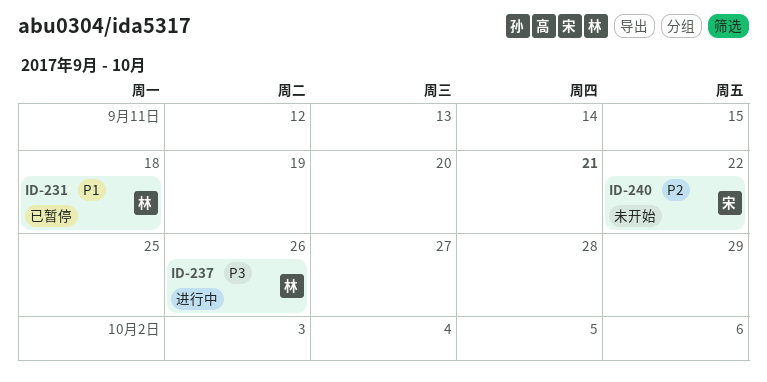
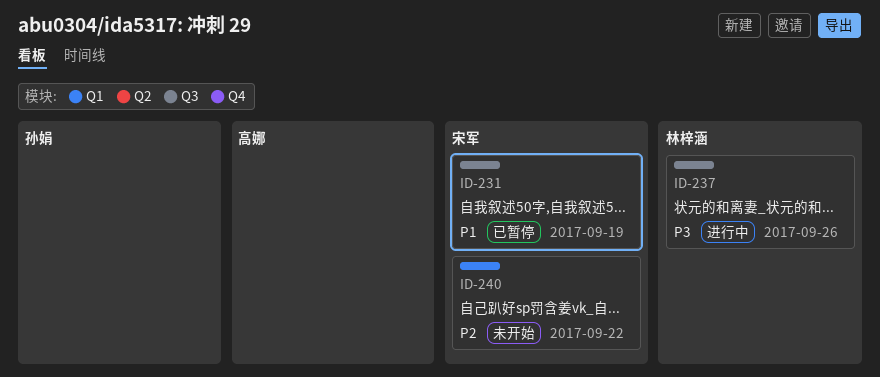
ID-231, owner: 林梓涵 -> 宋军
ID-231, due: Sep 18 -> Sep 19

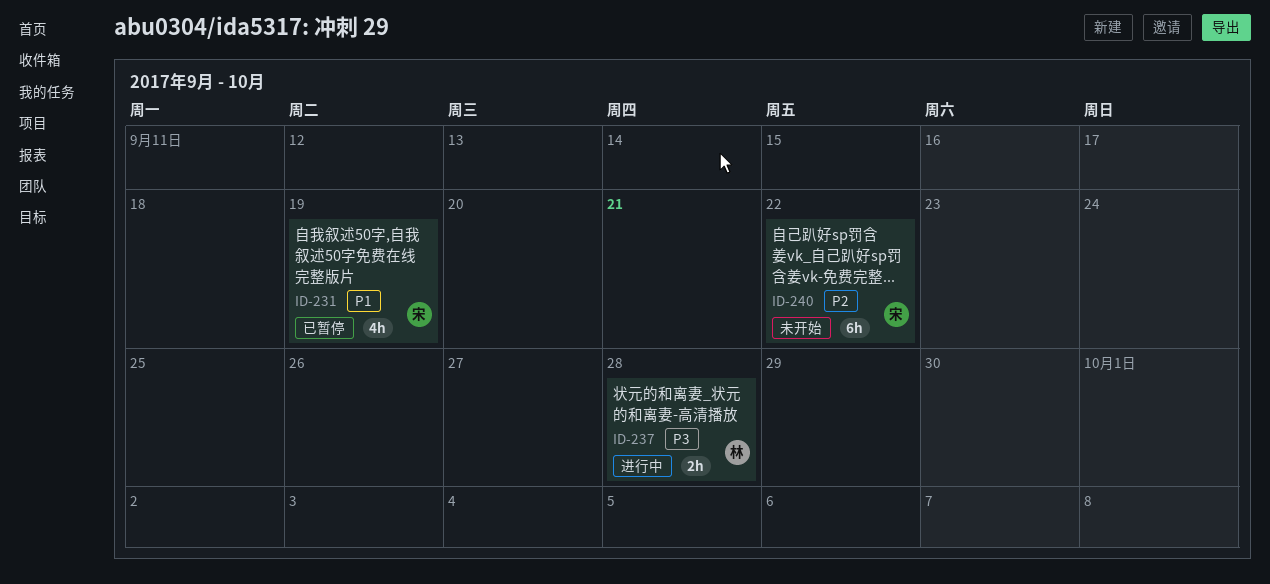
ID-237, due: Sep 26 -> Sep 28

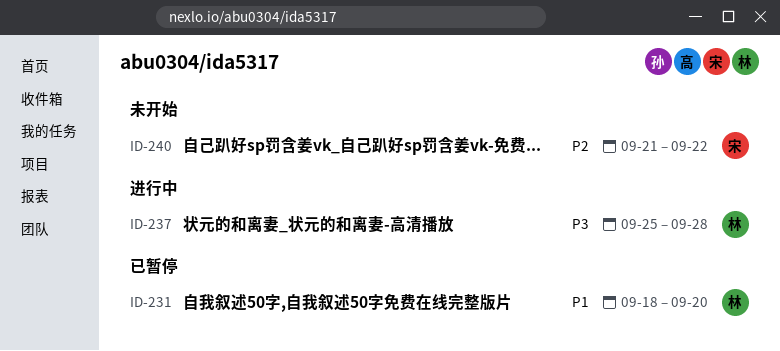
ID-231, owner: 宋 -> 林
ID-231, due: Sep 19 -> Sep 20

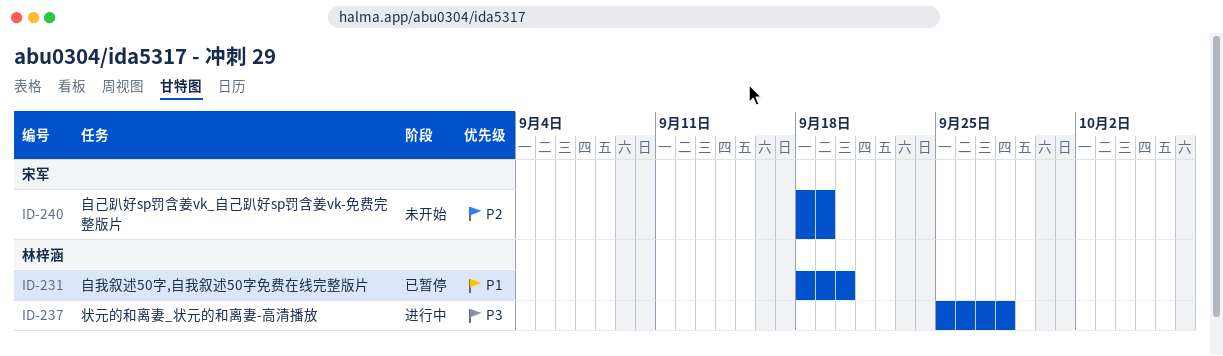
ID-240, start: Sep 21 -> Sep 18
ID-240, due: Sep 22 -> Sep 19

